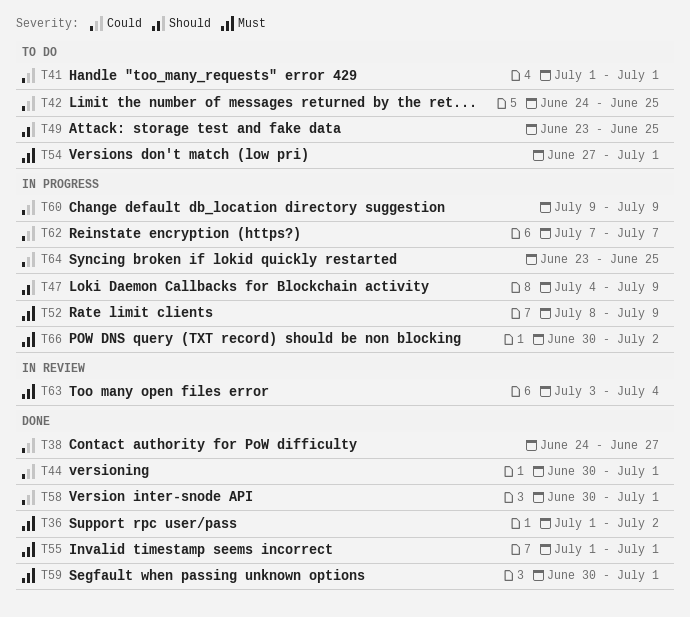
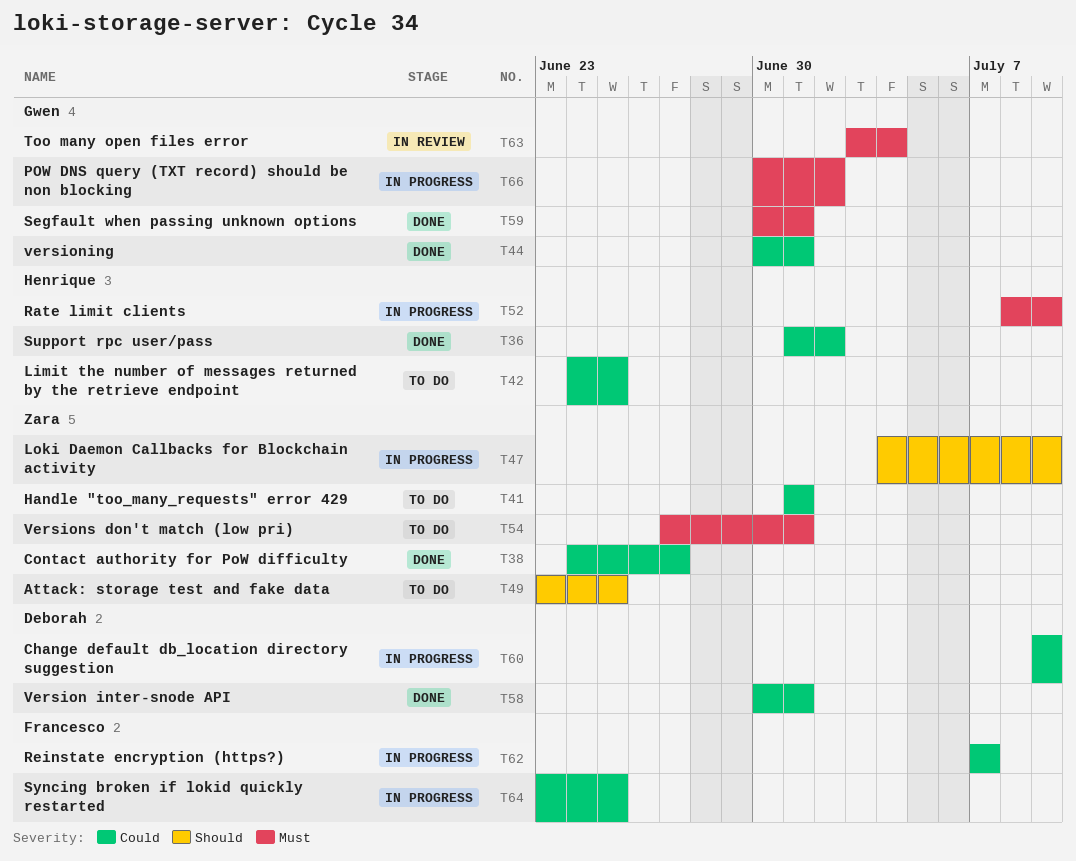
T36, priority: Must -> Could
T55: present -> none

